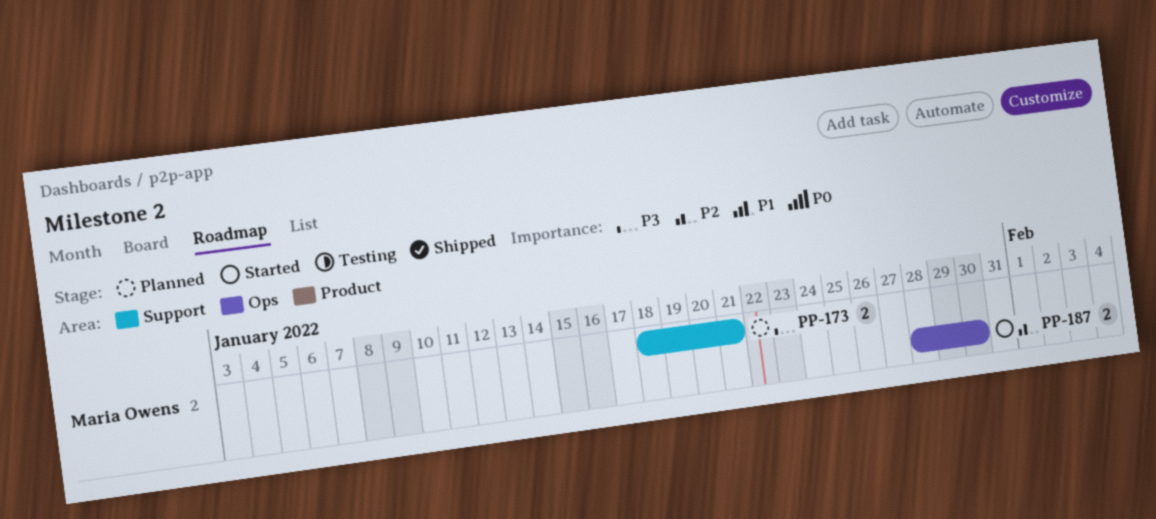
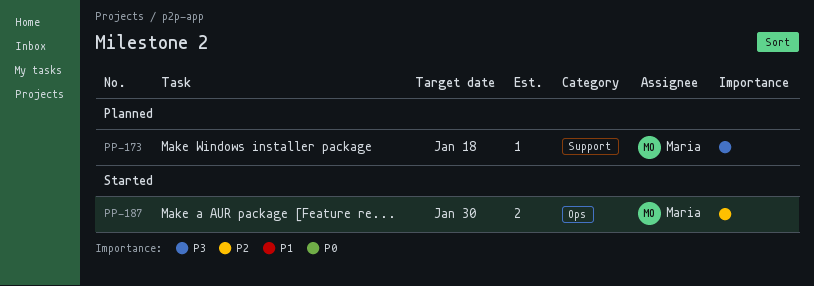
PP-173, estimate: 2 -> 1
PP-173, due: Jan 21 -> Jan 18

